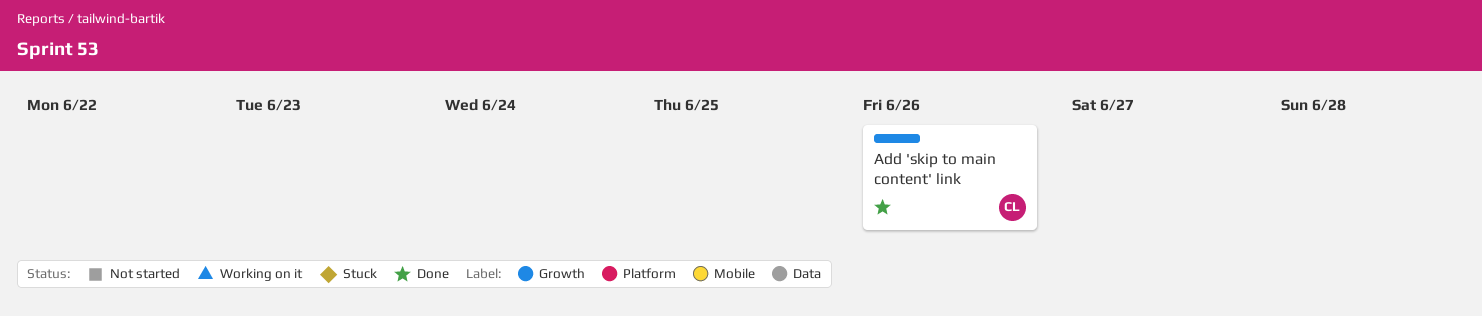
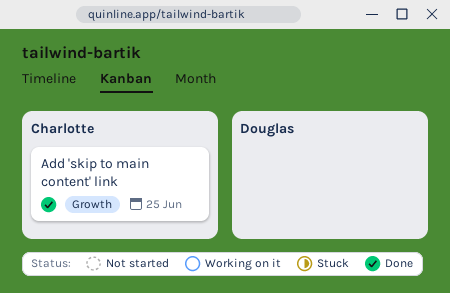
Add 'skip to main content' link, due: Jun 26 -> Jun 25

